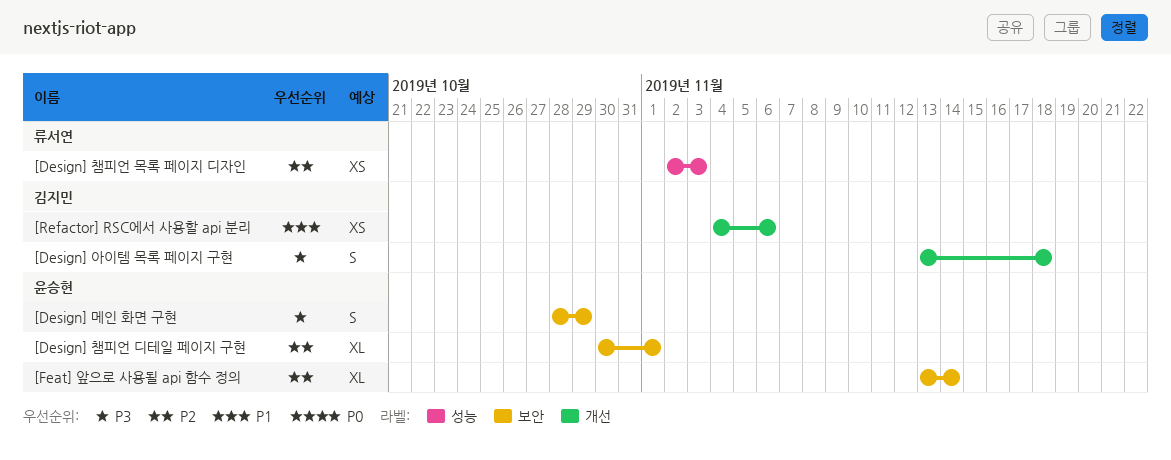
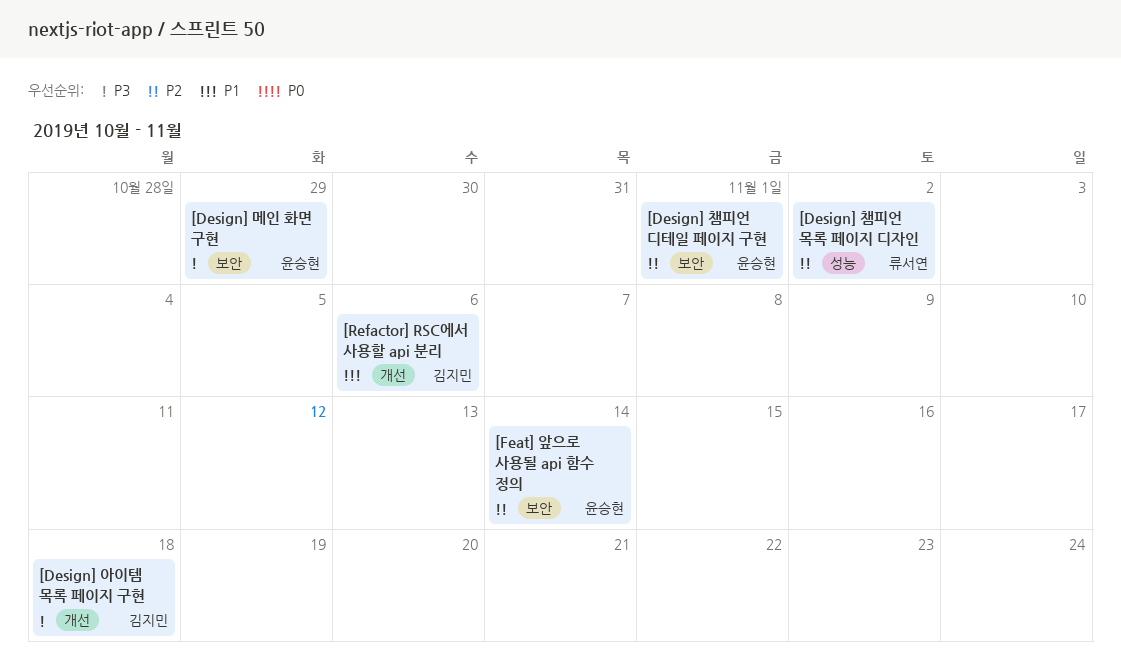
[Design] 챔피언 목록 페이지 디자인, due: Nov 3 -> Nov 2

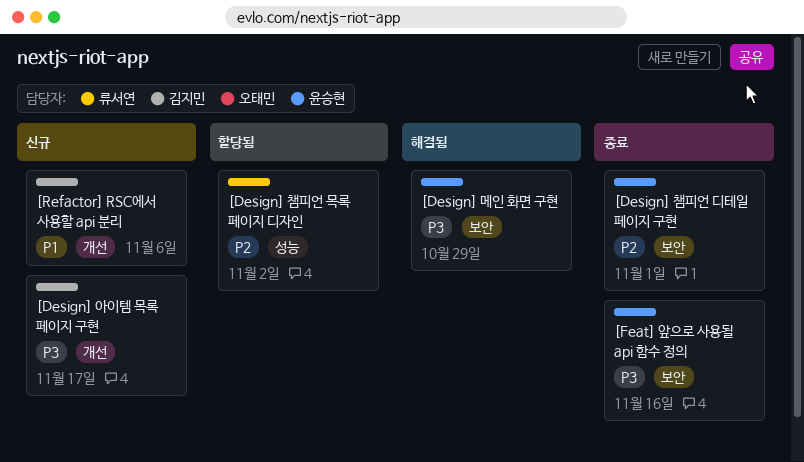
[Design] 아이템 목록 페이지 구현, due: Nov 18 -> Nov 17
[Feat] 앞으로 사용될 api 함수 정의, priority: P2 -> P3
[Feat] 앞으로 사용될 api 함수 정의, due: Nov 14 -> Nov 16

